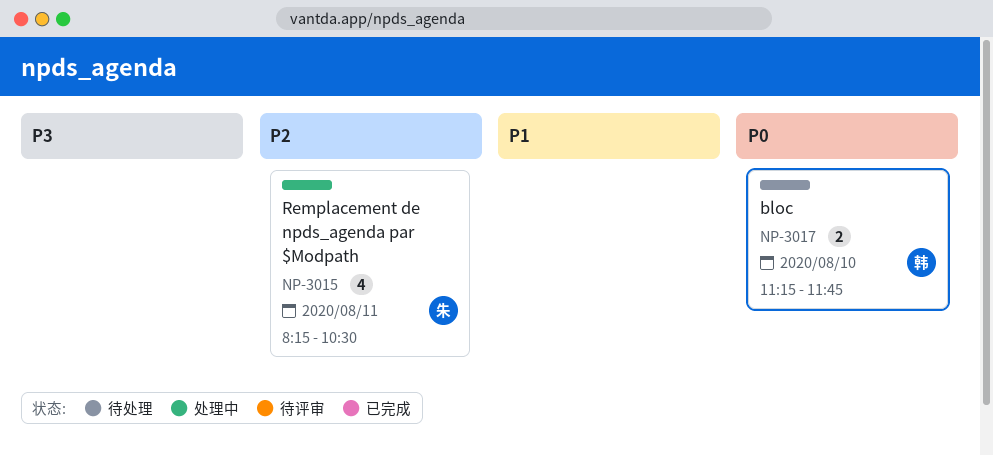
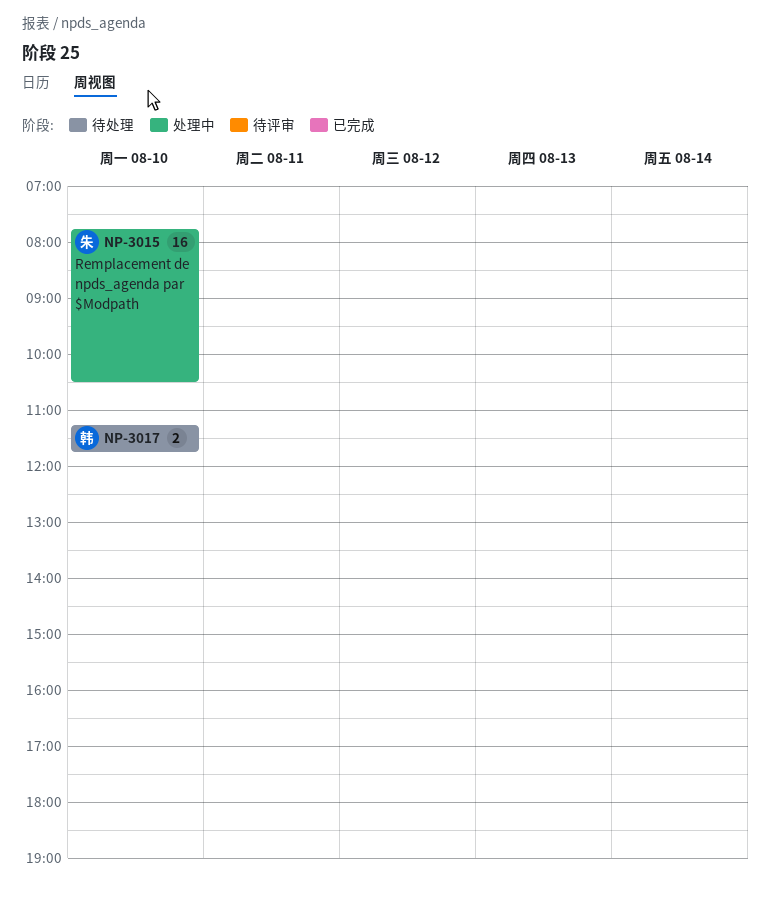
NP-3015, estimate: 4 -> 16
NP-3015, day: Aug 11 -> Aug 10
NP-3015, begins: 08:15 -> 07:45

